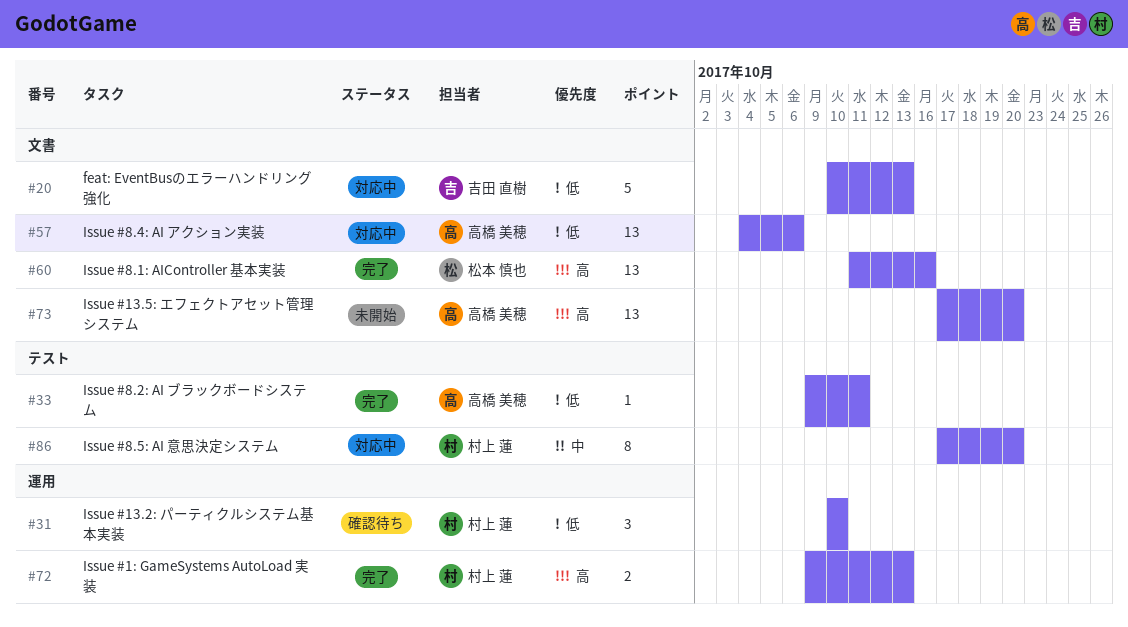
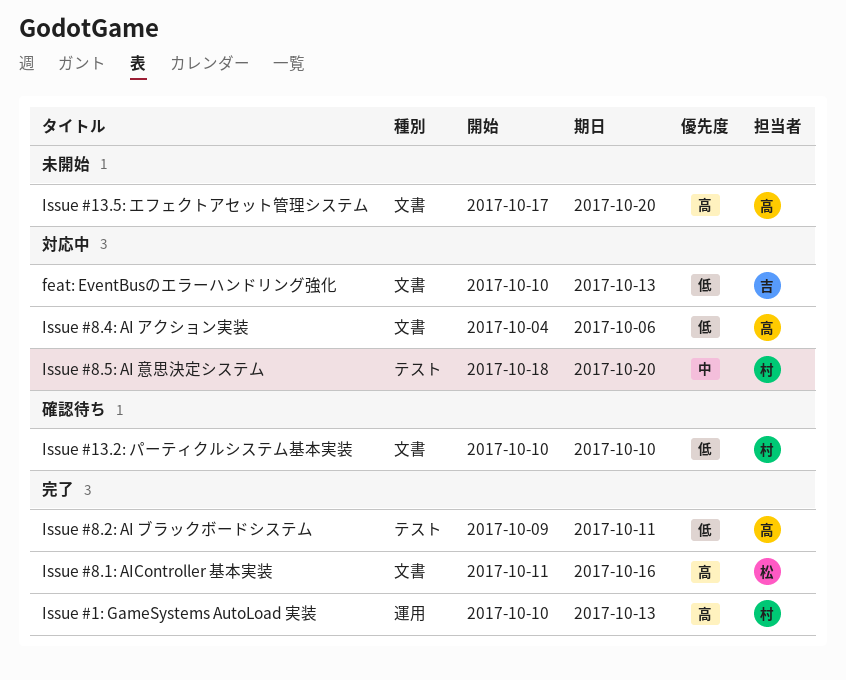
Issue #13.2: パーティクルシステム基本実装, label: 運用 -> 文書
Issue #1: GameSystems AutoLoad 実装, start: Oct 9 -> Oct 10
Issue #8.5: AI 意思決定システム, start: Oct 17 -> Oct 18

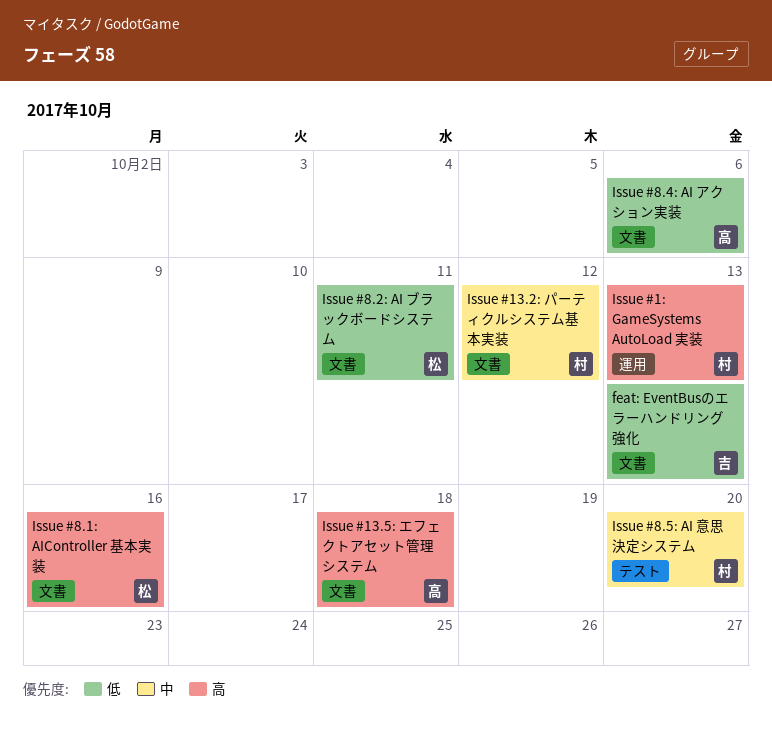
Issue #13.2: パーティクルシステム基本実装, priority: 低 -> 中
Issue #13.2: パーティクルシステム基本実装, due: Oct 10 -> Oct 12
Issue #13.5: エフェクトアセット管理システム, due: Oct 20 -> Oct 18
Issue #8.2: AI ブラックボードシステム, owner: 高 -> 松
Issue #8.2: AI ブラックボードシステム, label: テスト -> 文書

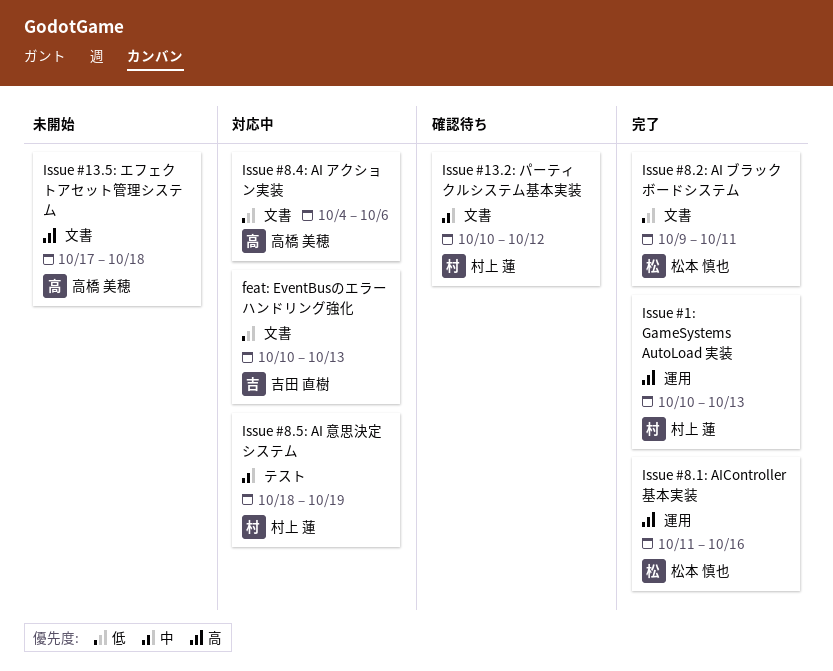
Issue #8.1: AIController 基本実装, label: 文書 -> 運用
Issue #8.5: AI 意思決定システム, due: Oct 20 -> Oct 19

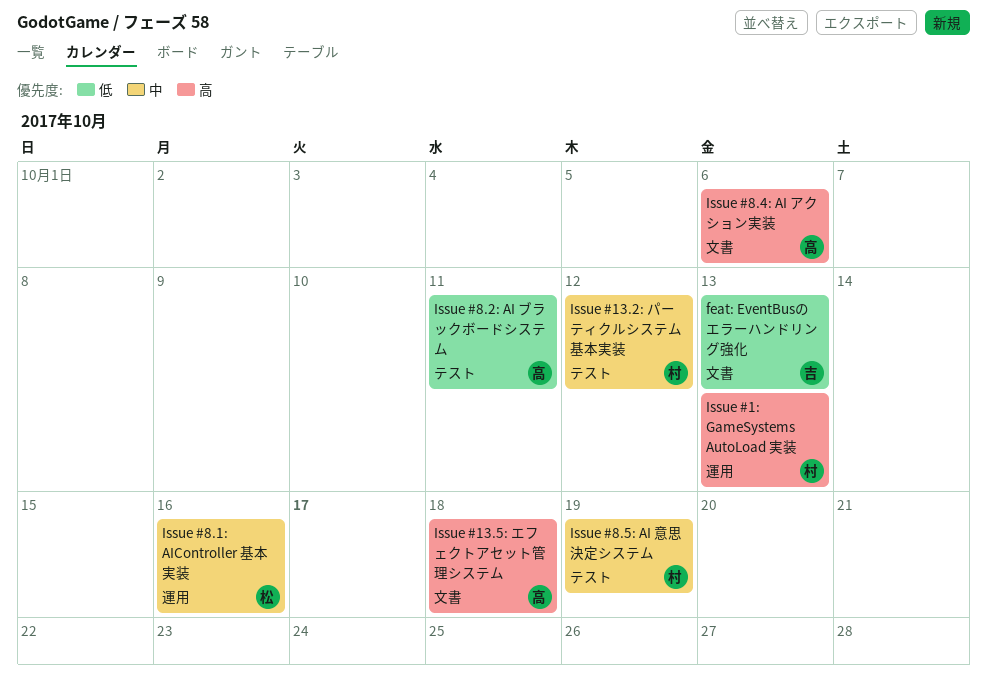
Issue #13.2: パーティクルシステム基本実装, label: 文書 -> テスト
Issue #8.1: AIController 基本実装, priority: 高 -> 中
Issue #8.2: AI ブラックボードシステム, owner: 松本 慎也 -> 高橋 美穂
Issue #8.2: AI ブラックボードシステム, label: 文書 -> テスト
Issue #8.4: AI アクション実装, priority: 低 -> 高

